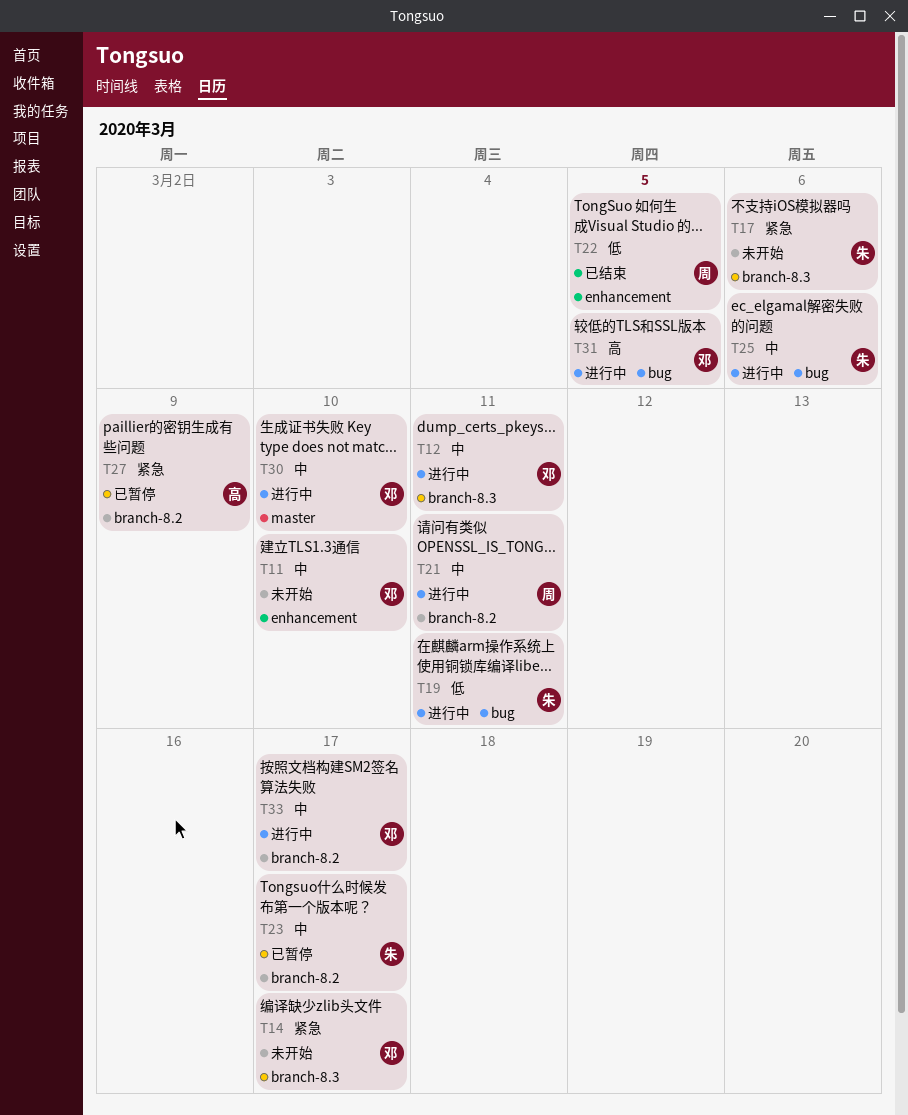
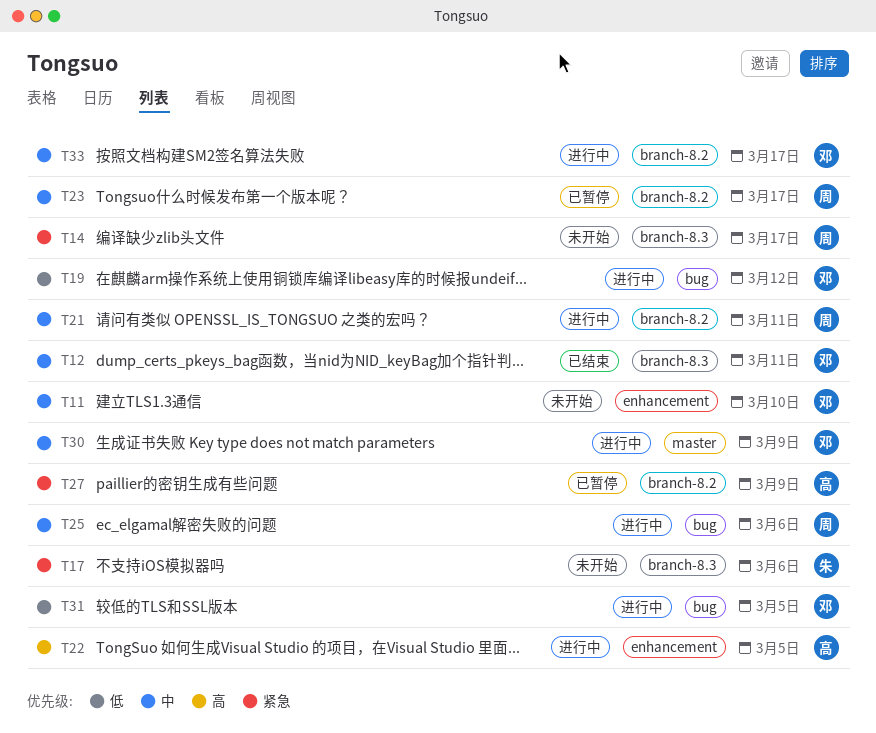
T12, status: 进行中 -> 已结束
T14, owner: 邓 -> 周
T19, owner: 朱 -> 邓
T19, due: Mar 11 -> Mar 12
T22, status: 已结束 -> 进行中
T22, owner: 周 -> 高
T22, priority: 低 -> 高
T23, owner: 朱 -> 周
T25, owner: 朱 -> 周
T30, due: Mar 10 -> Mar 9
T31, priority: 高 -> 低

